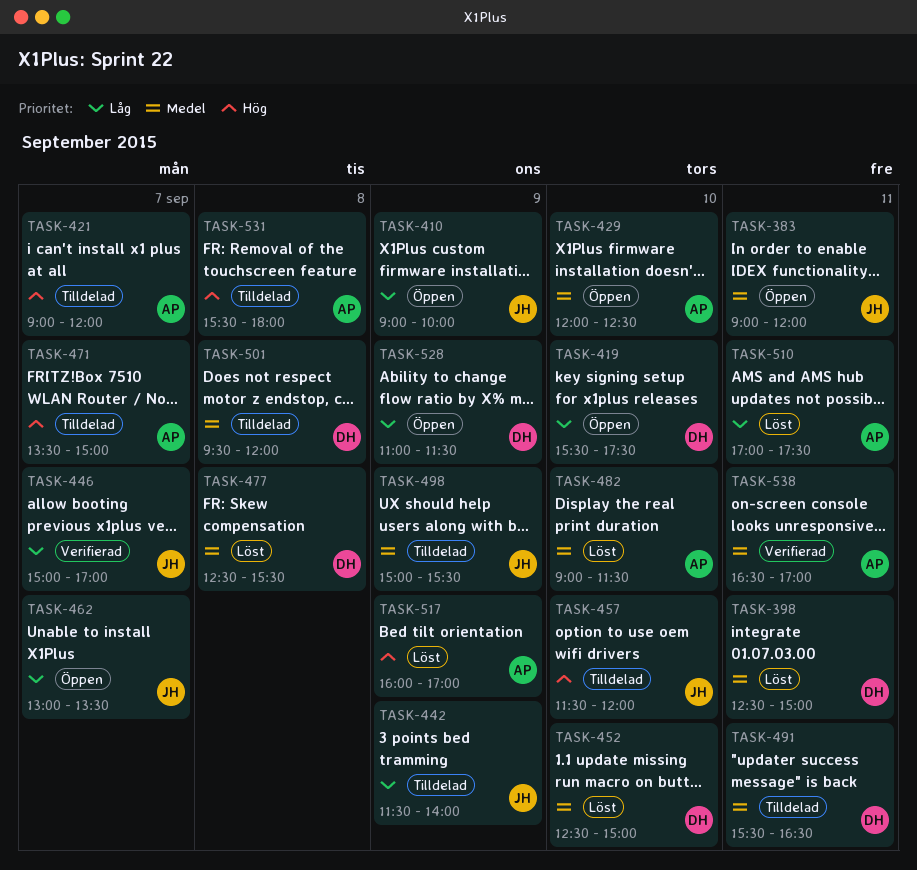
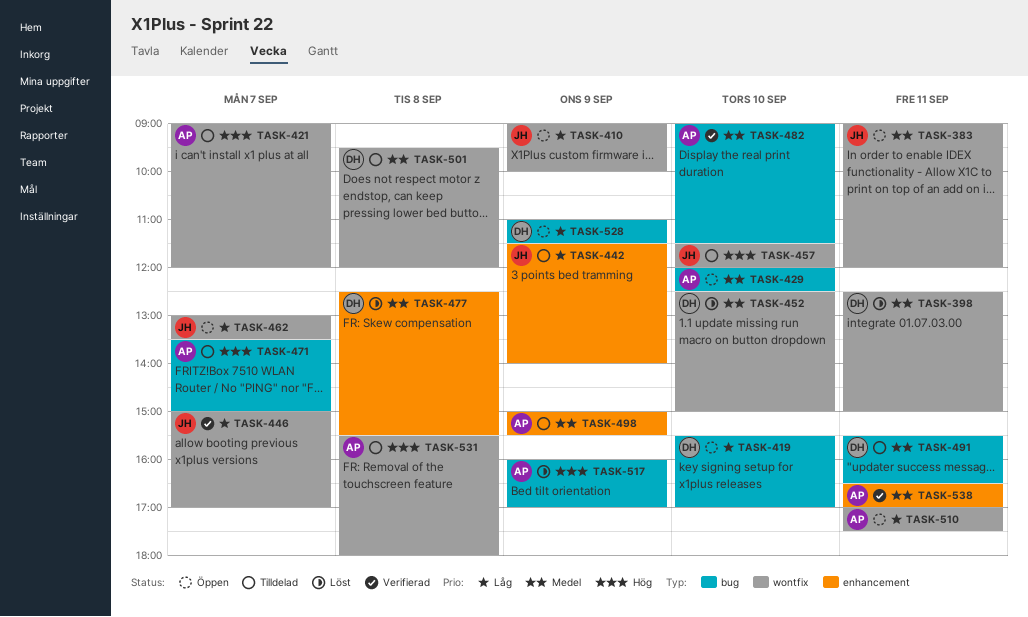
TASK-419, ends: 17:30 -> 17:00
TASK-482, status: Löst -> Verifierad
TASK-498, owner: JH -> AP
TASK-510, status: Löst -> Öppen

